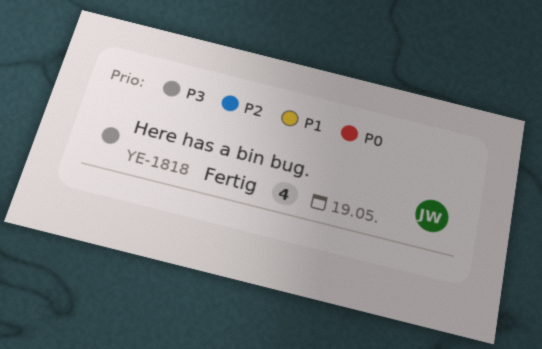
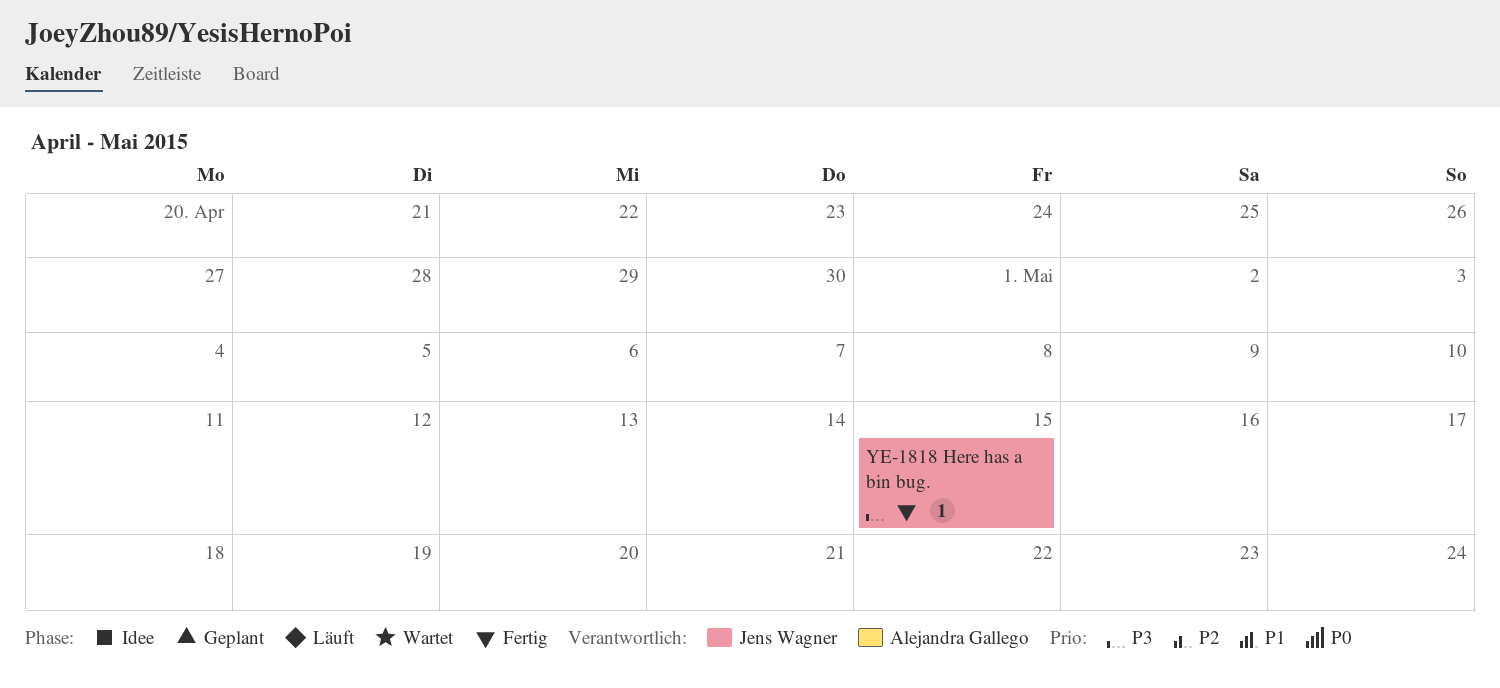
YE-1818, estimate: 4 -> 1
YE-1818, due: May 19 -> May 15

